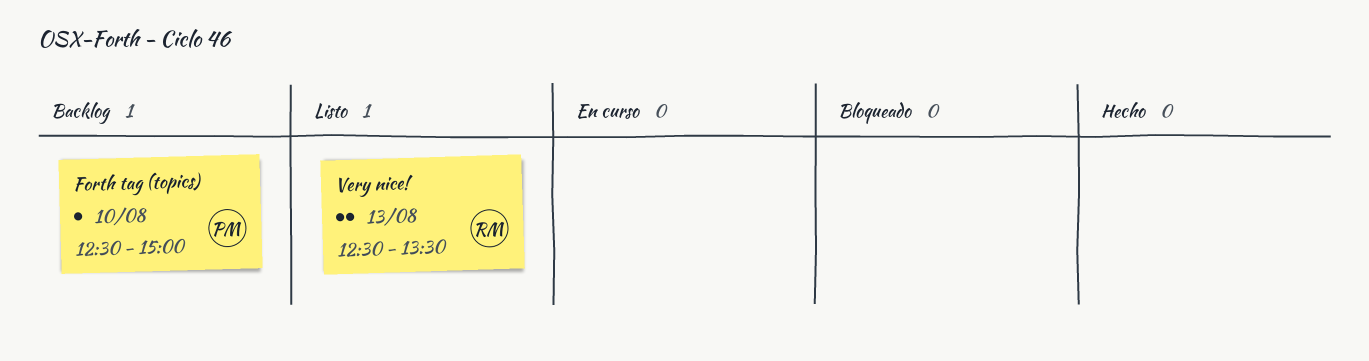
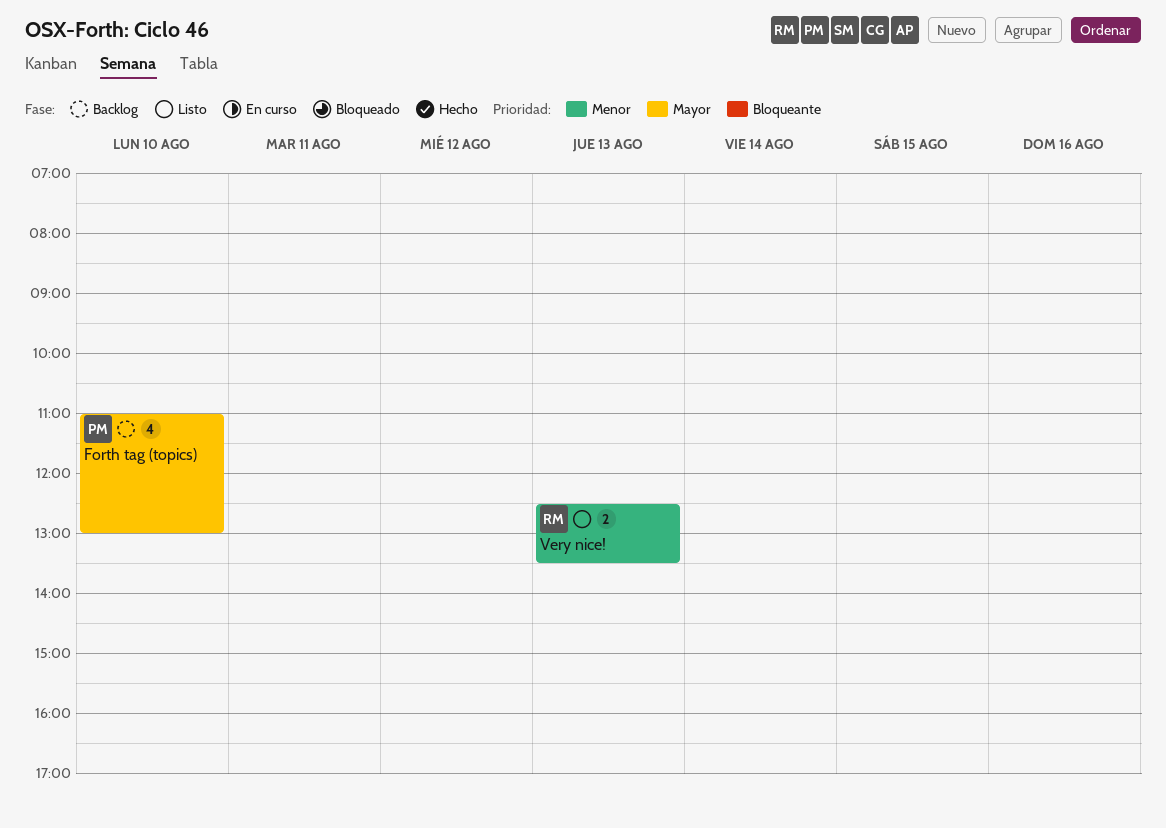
Forth tag (topics), estimate: 1 -> 4
Forth tag (topics), begins: 12:30 -> 11:00
Forth tag (topics), ends: 15:00 -> 13:00

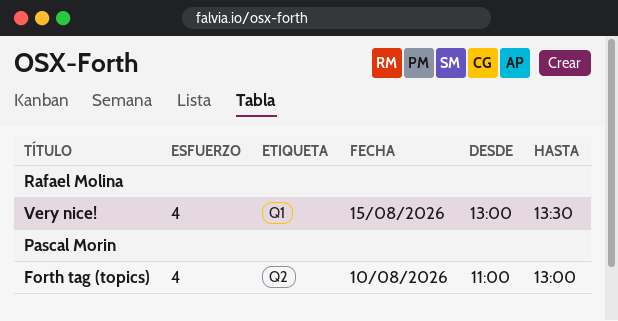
Very nice!, estimate: 2 -> 4
Very nice!, day: Aug 13 -> Aug 15
Very nice!, begins: 12:30 -> 13:00

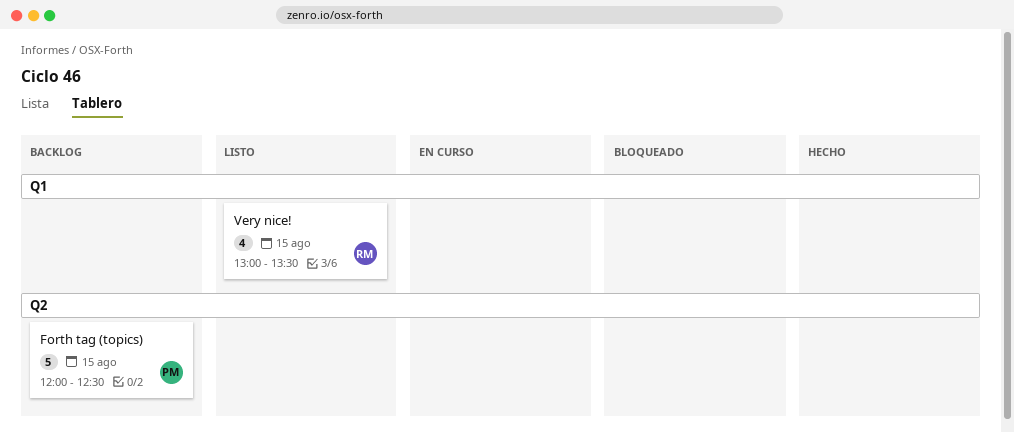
Forth tag (topics), estimate: 4 -> 5
Forth tag (topics), day: Aug 10 -> Aug 15
Forth tag (topics), begins: 11:00 -> 12:00
Forth tag (topics), ends: 13:00 -> 12:30

